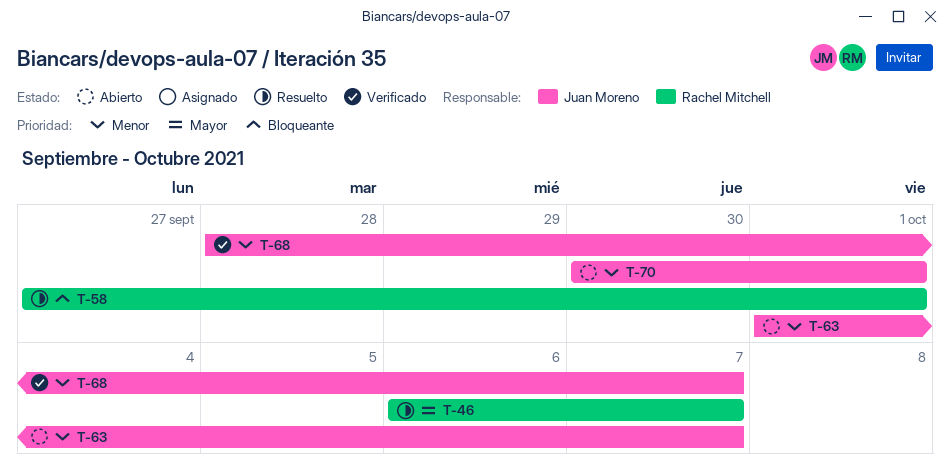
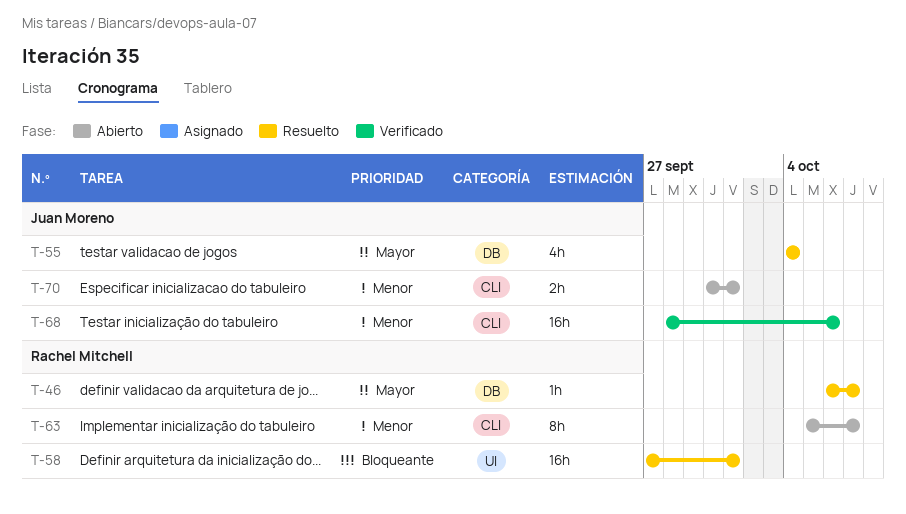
T-55: none -> present
T-63, owner: Juan Moreno -> Rachel Mitchell
T-63, start: Oct 1 -> Oct 5
T-68, due: Oct 7 -> Oct 6

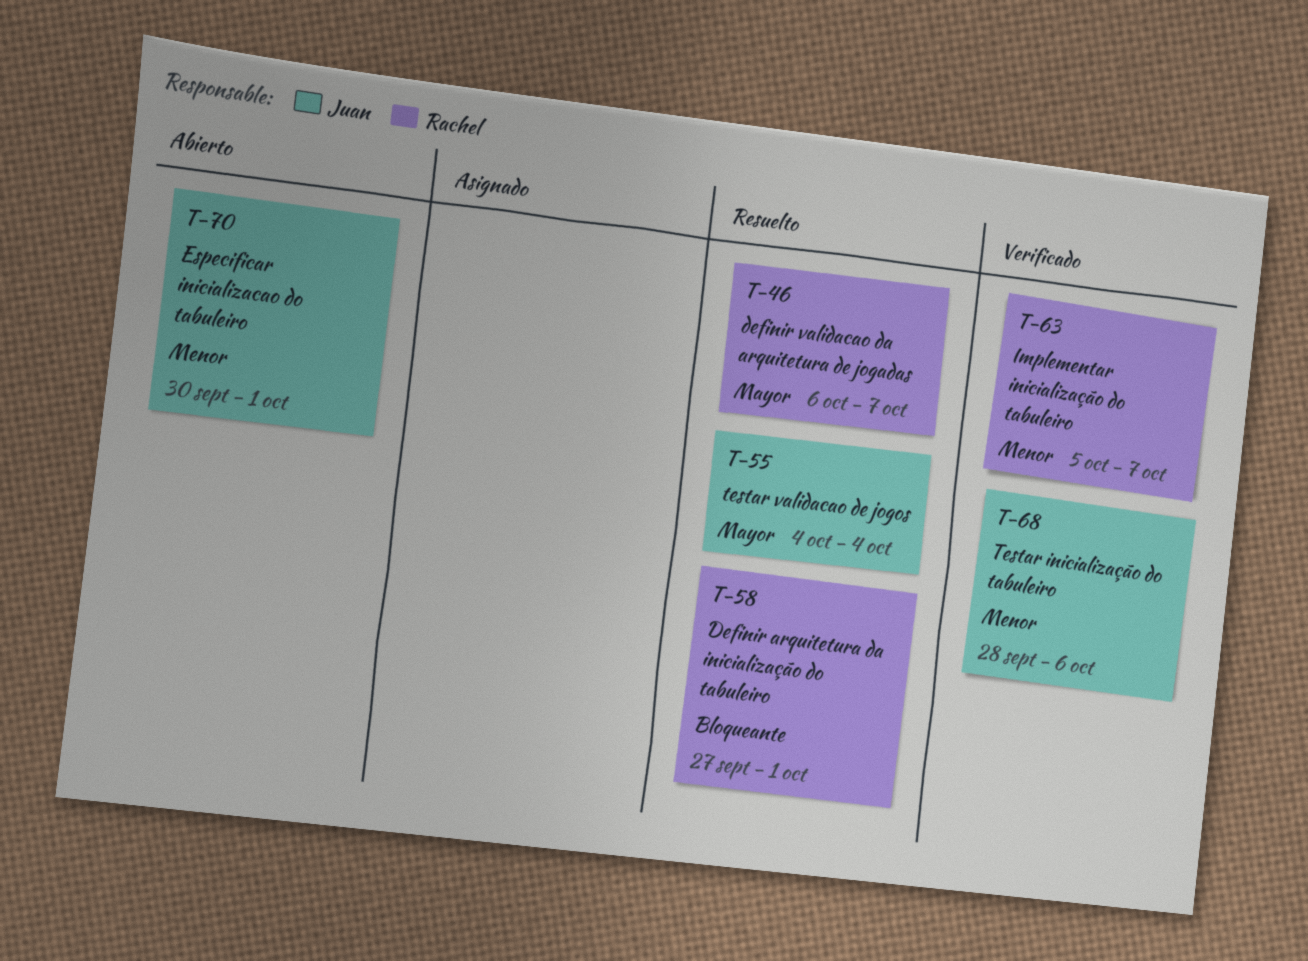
T-63, status: Abierto -> Verificado

